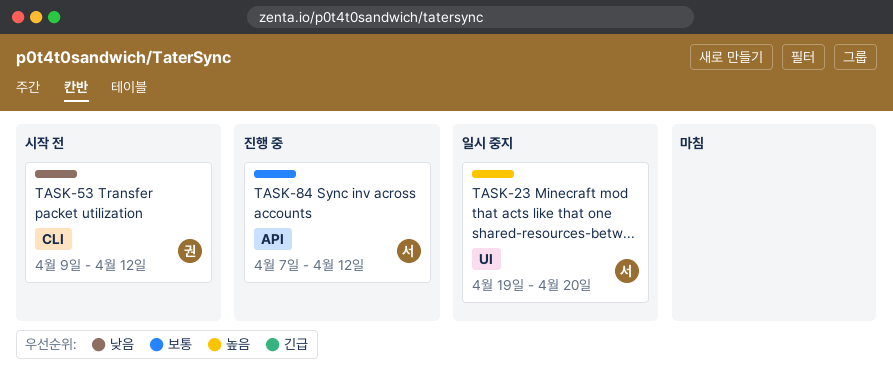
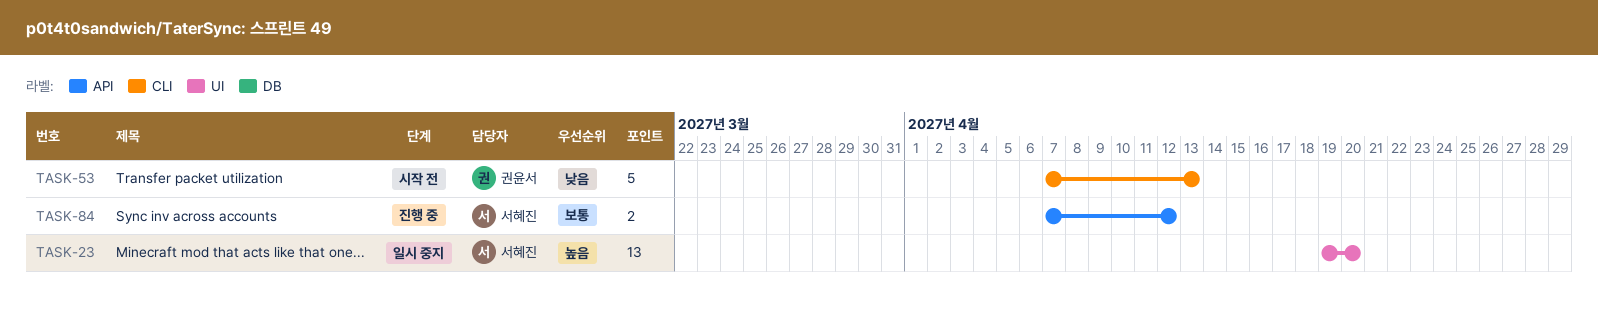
TASK-53, start: Apr 9 -> Apr 7
TASK-53, due: Apr 12 -> Apr 13

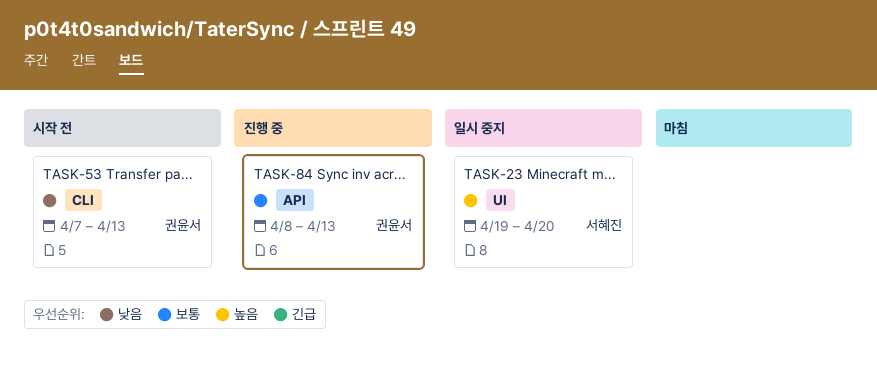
TASK-84, owner: 서혜진 -> 권윤서
TASK-84, start: Apr 7 -> Apr 8
TASK-84, due: Apr 12 -> Apr 13

